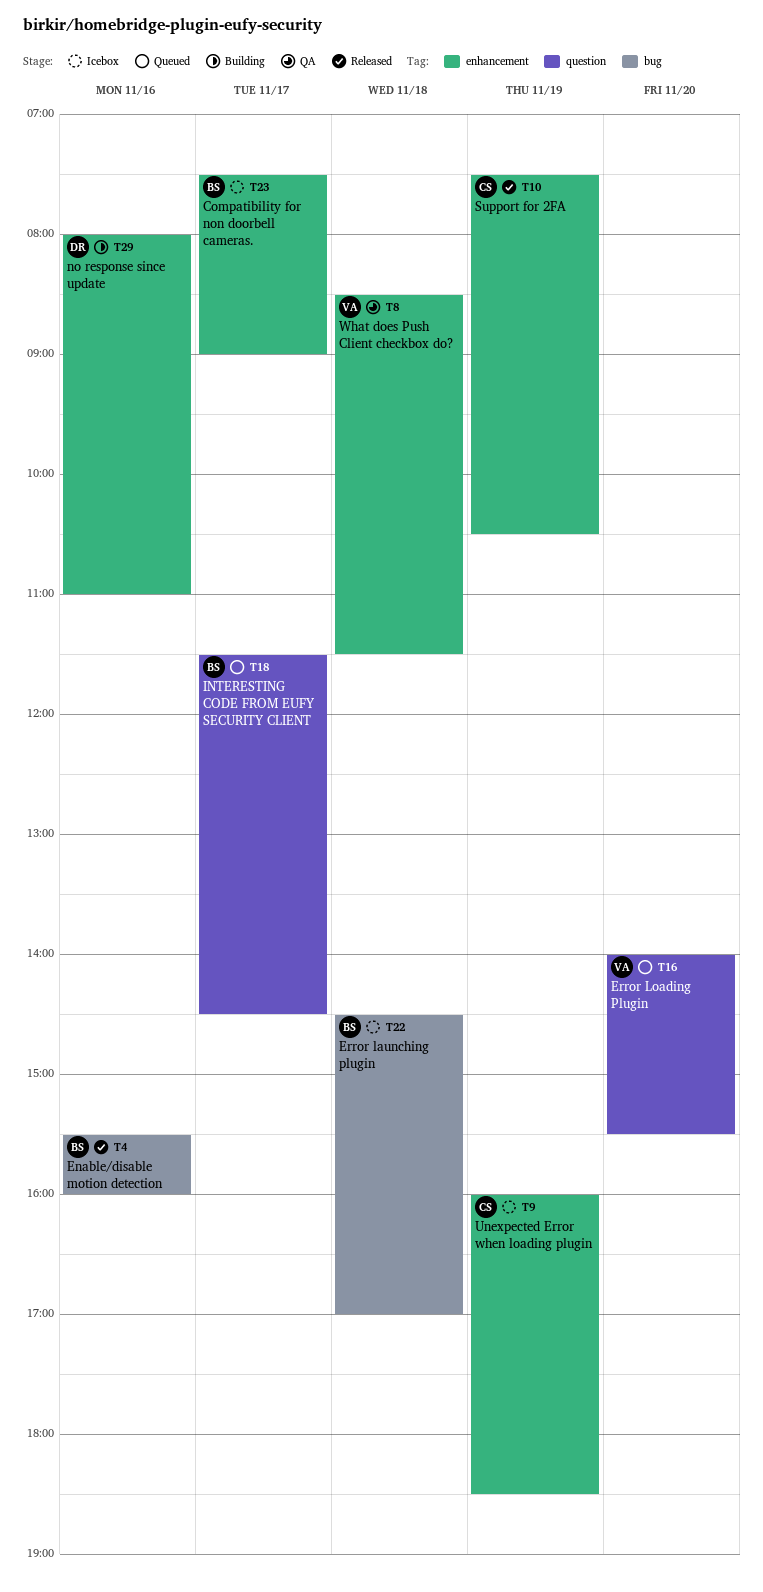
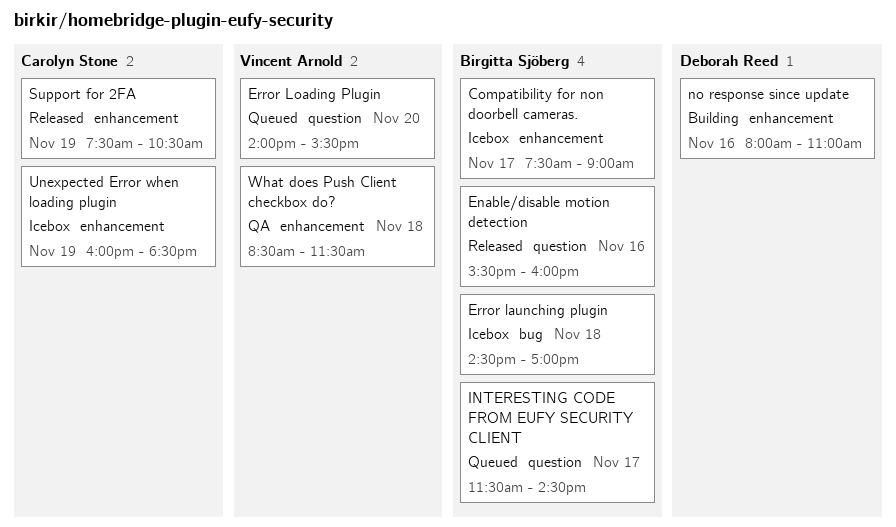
Enable/disable motion detection, label: bug -> question

